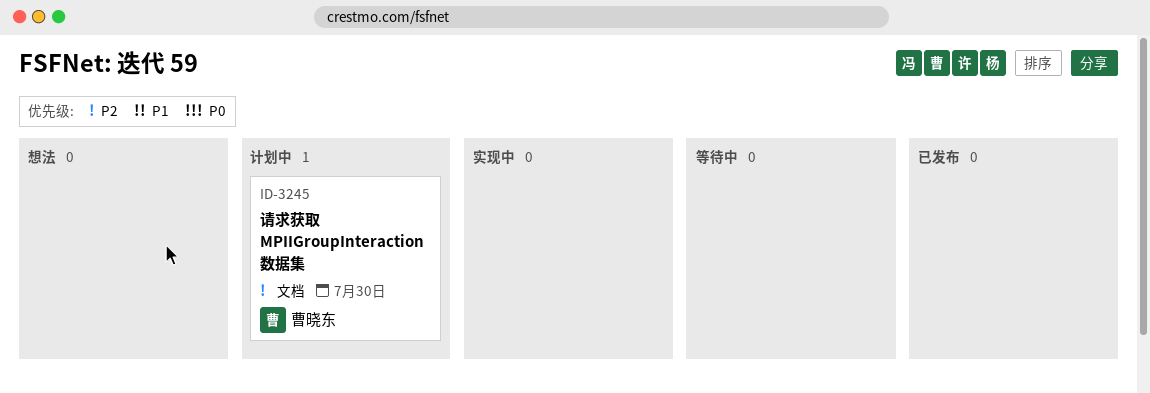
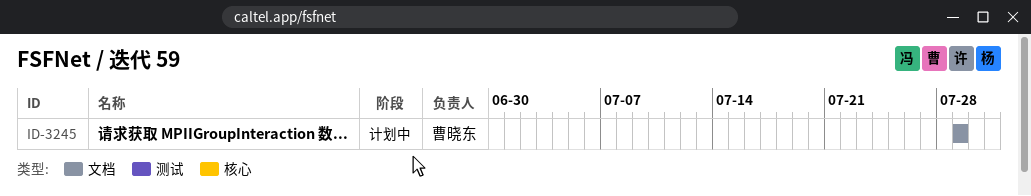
ID-3245, due: Jul 30 -> Jul 29

